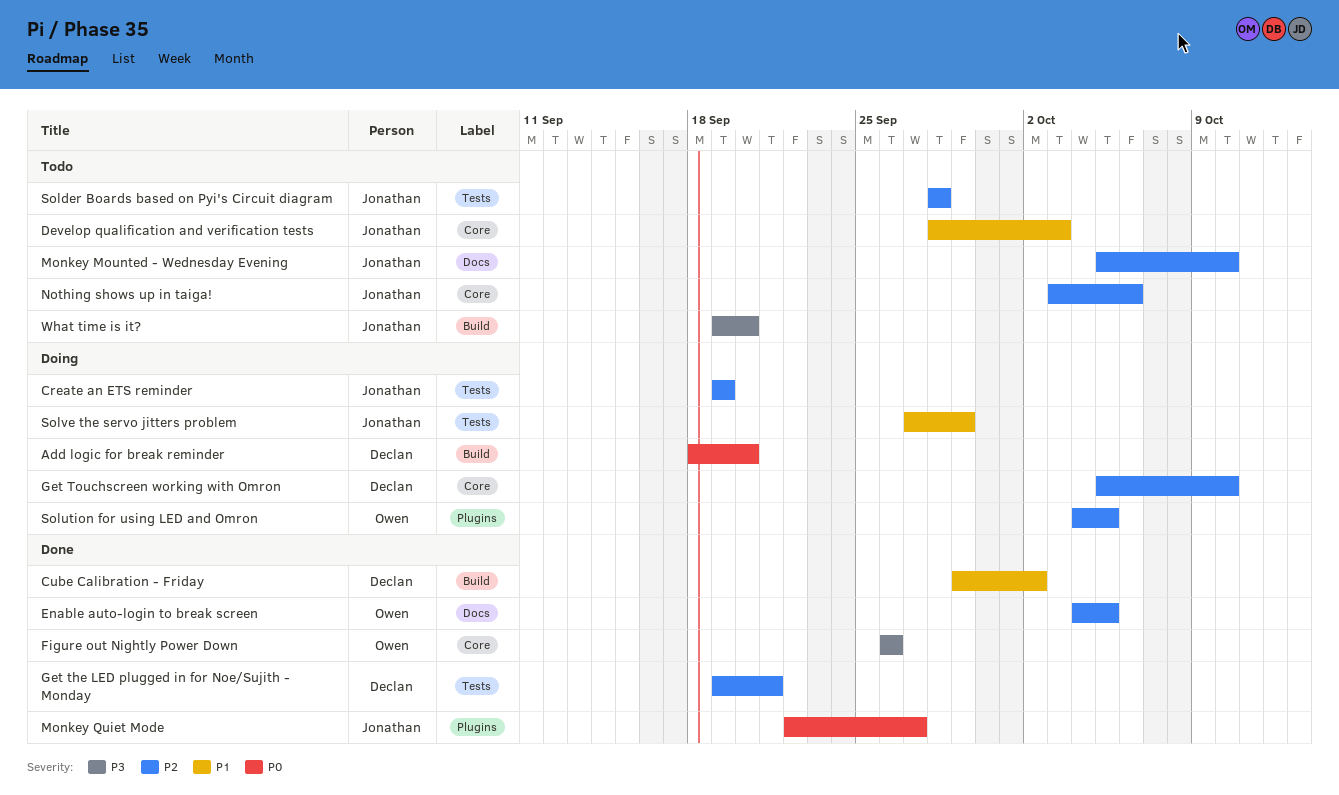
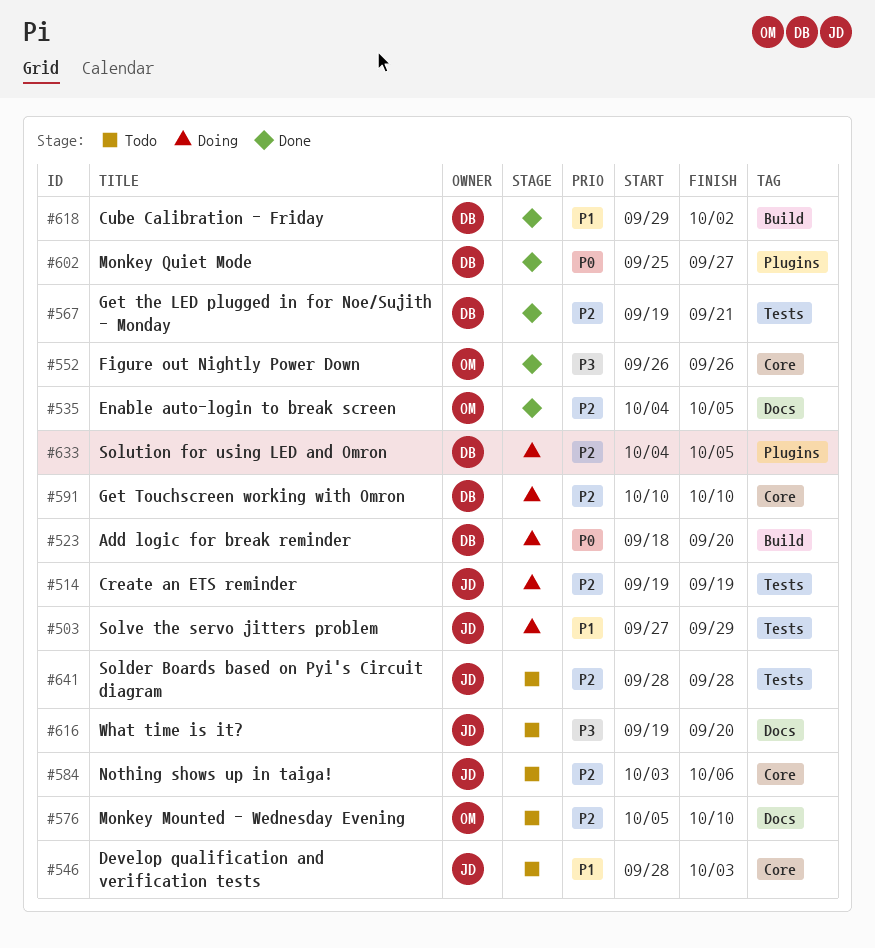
Get Touchscreen working with Omron, start: Oct 5 -> Oct 10
Monkey Mounted - Wednesday Evening, owner: Jonathan -> Owen
Monkey Quiet Mode, owner: Jonathan -> Declan
Monkey Quiet Mode, start: Sep 22 -> Sep 25
Solution for using LED and Omron, owner: Owen -> Declan
What time is it?, label: Build -> Docs

